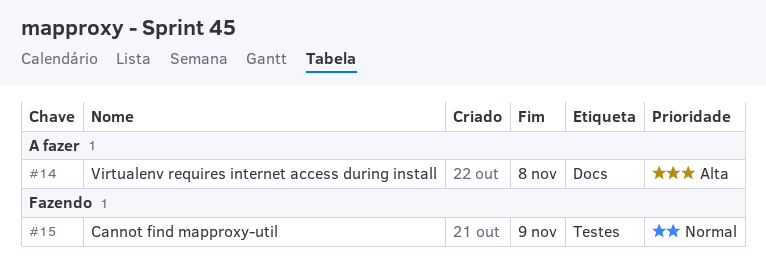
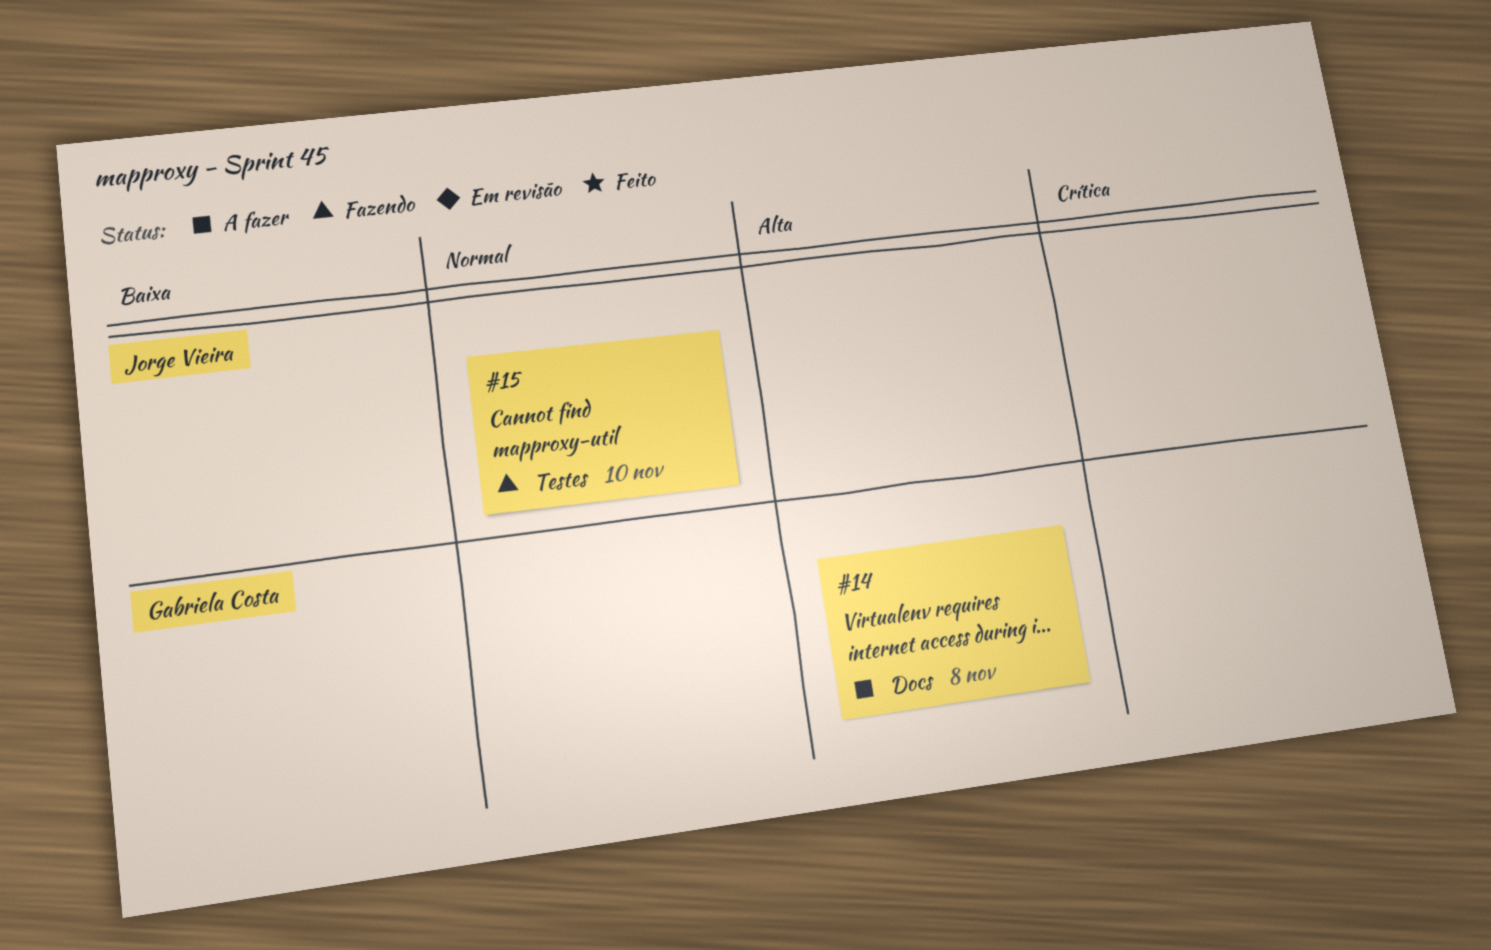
#15, due: Nov 9 -> Nov 10

